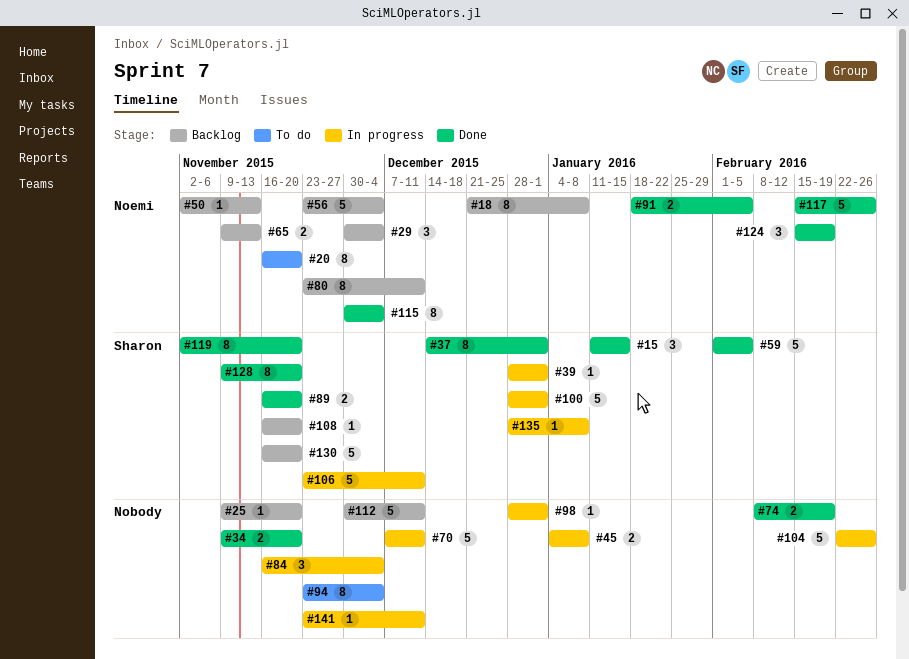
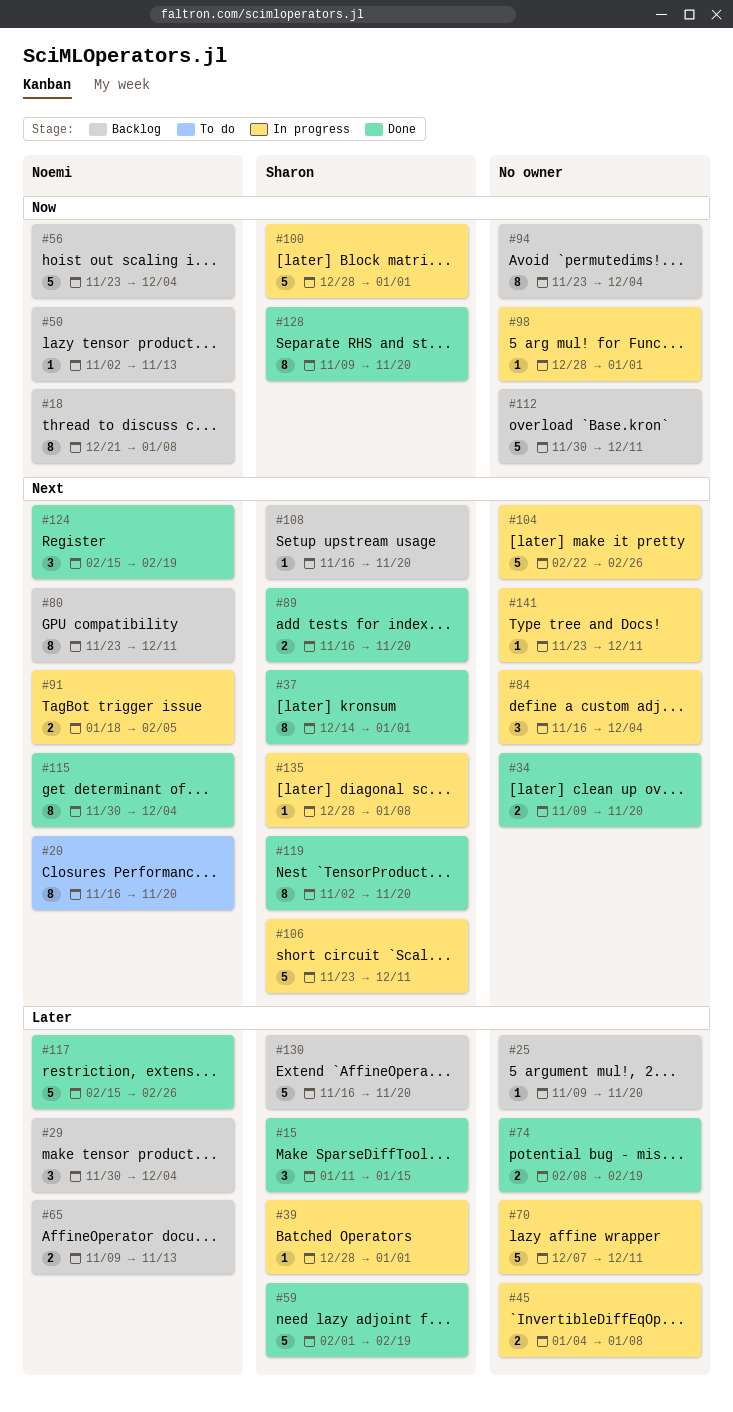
#59, due: Feb 5 -> Feb 19
#91, status: Done -> In progress
#94, status: To do -> Backlog

